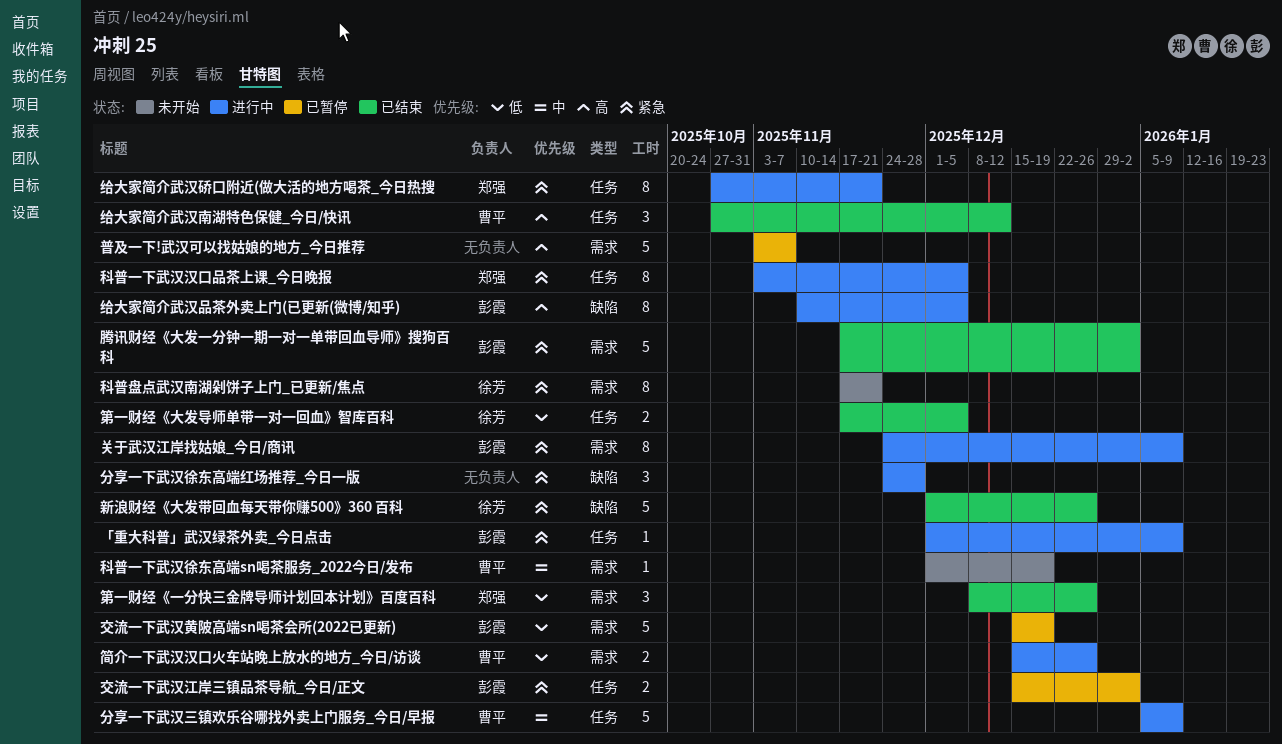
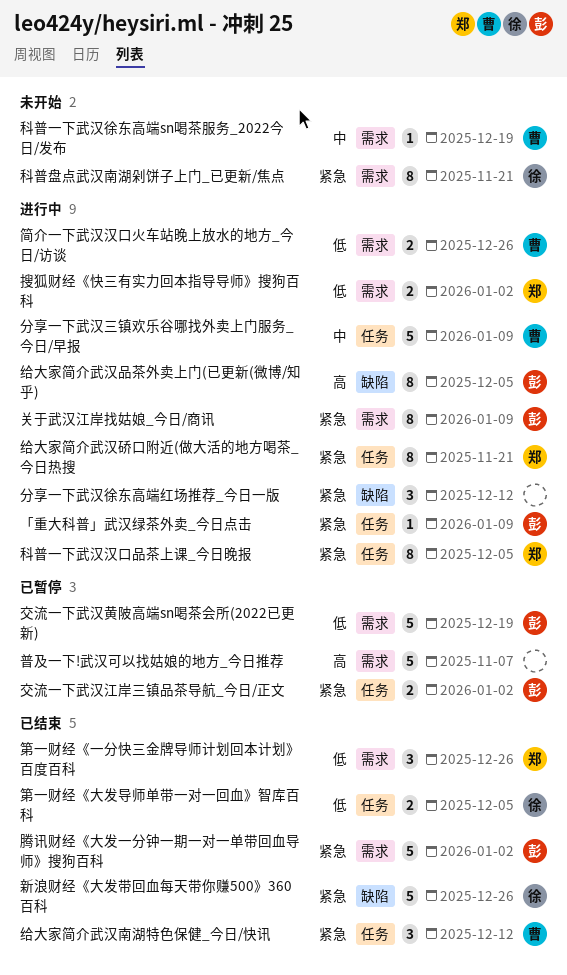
分享一下武汉徐东高端红场推荐_今日一版, due: Nov 28 -> Dec 12
搜狐财经《快三有实力回本指导导师》搜狗百科: none -> present
给大家简介武汉南湖特色保健_今日/快讯, priority: 高 -> 紧急

